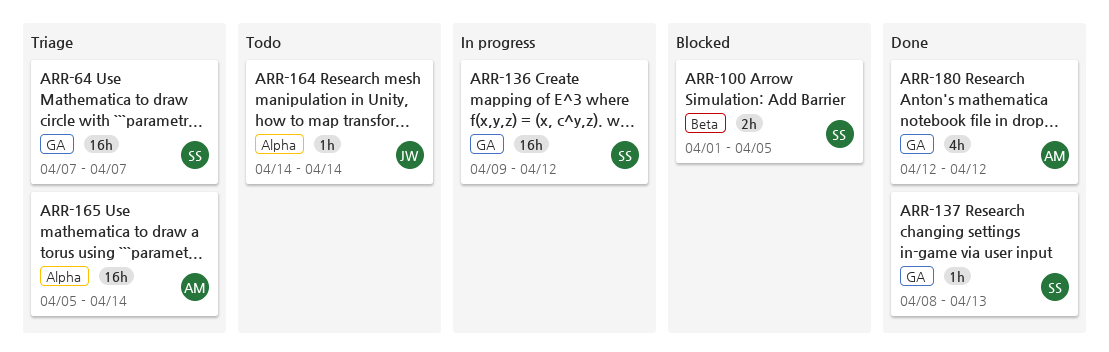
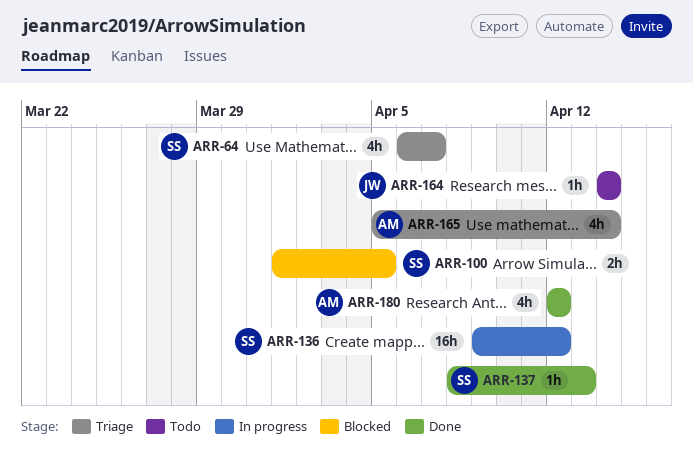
ARR-64, estimate: 16h -> 4h
ARR-64, start: Apr 7 -> Apr 6
ARR-165, estimate: 16h -> 4h

